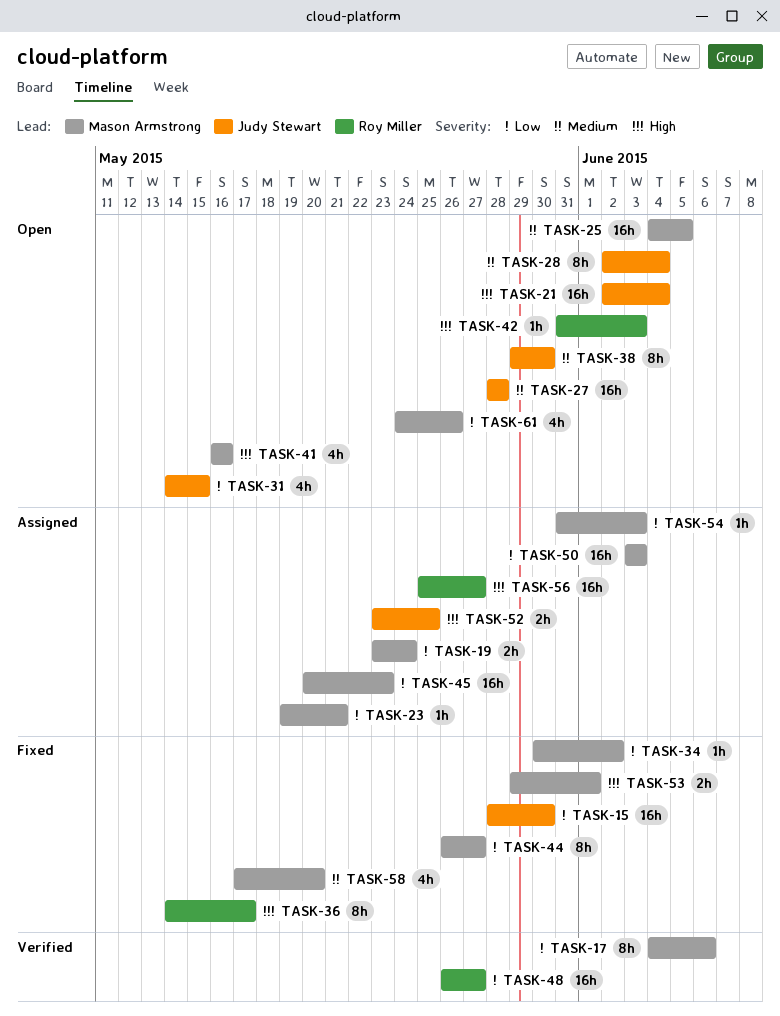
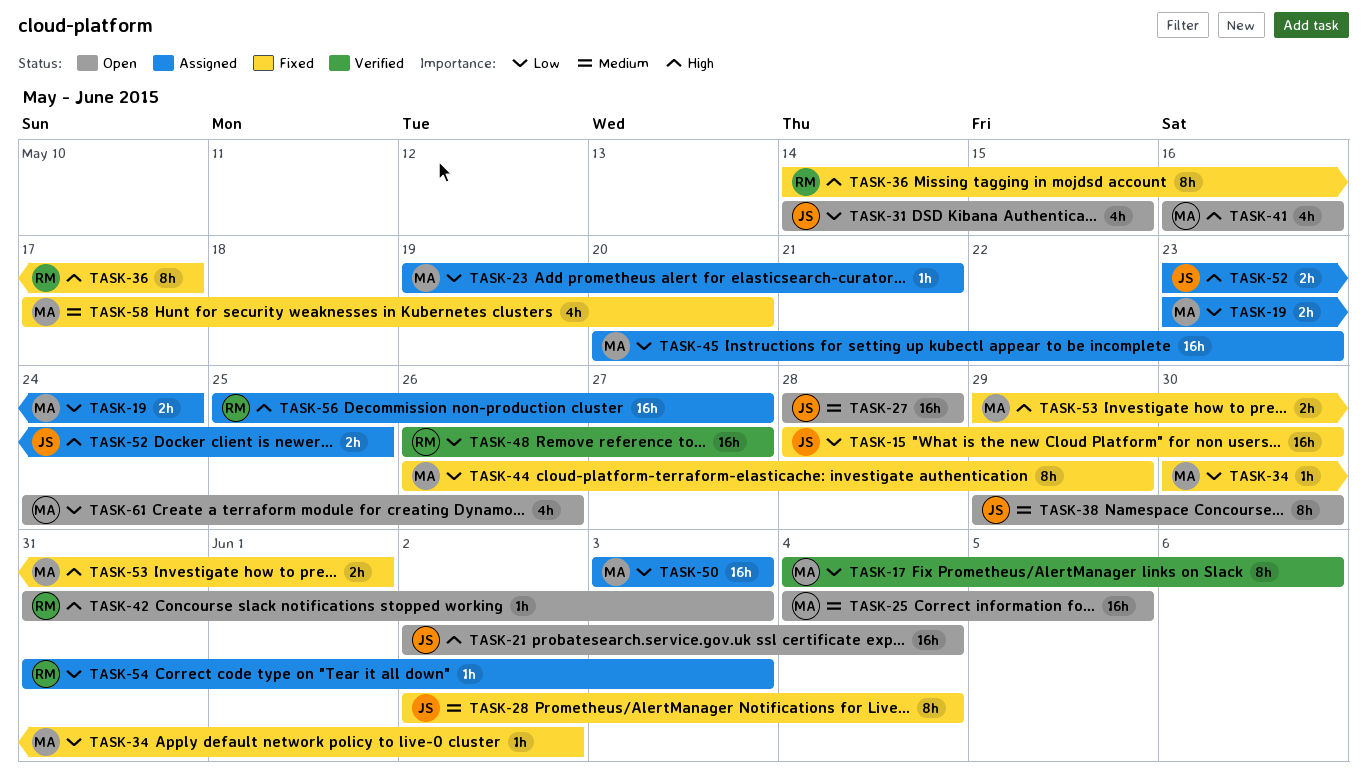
TASK-28, status: Open -> Fixed
TASK-44, due: May 27 -> May 29
TASK-54, owner: Mason Armstrong -> Roy Miller

